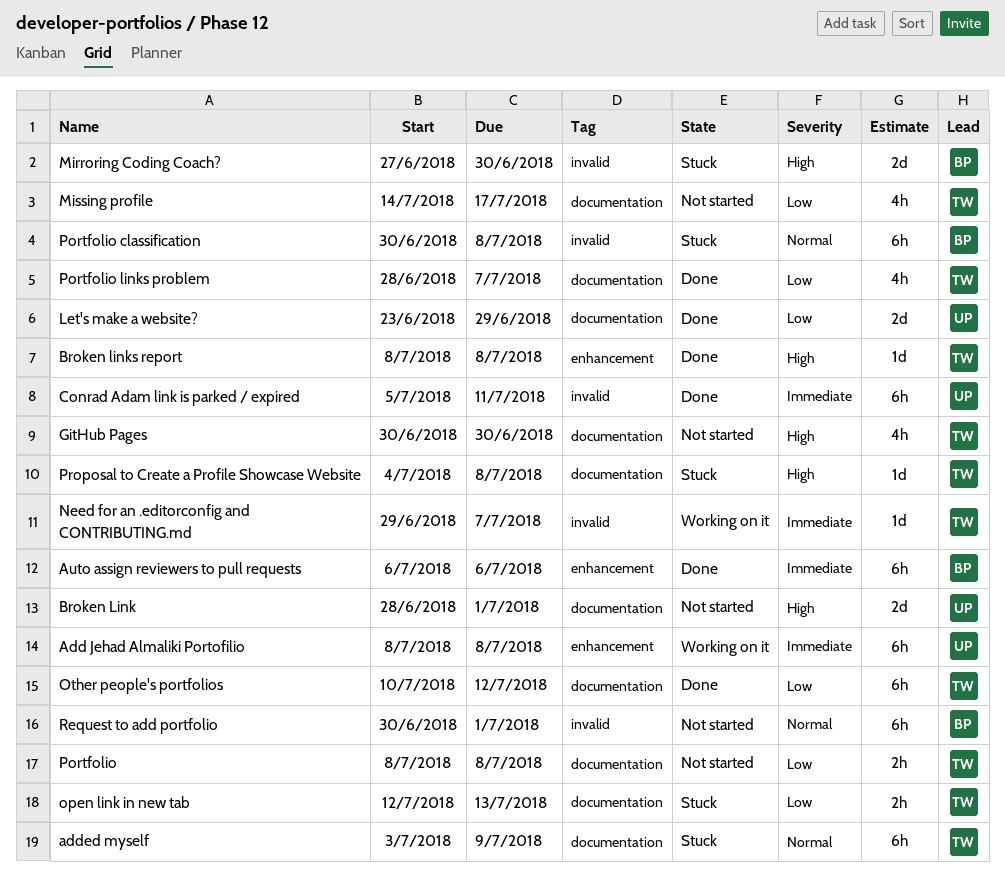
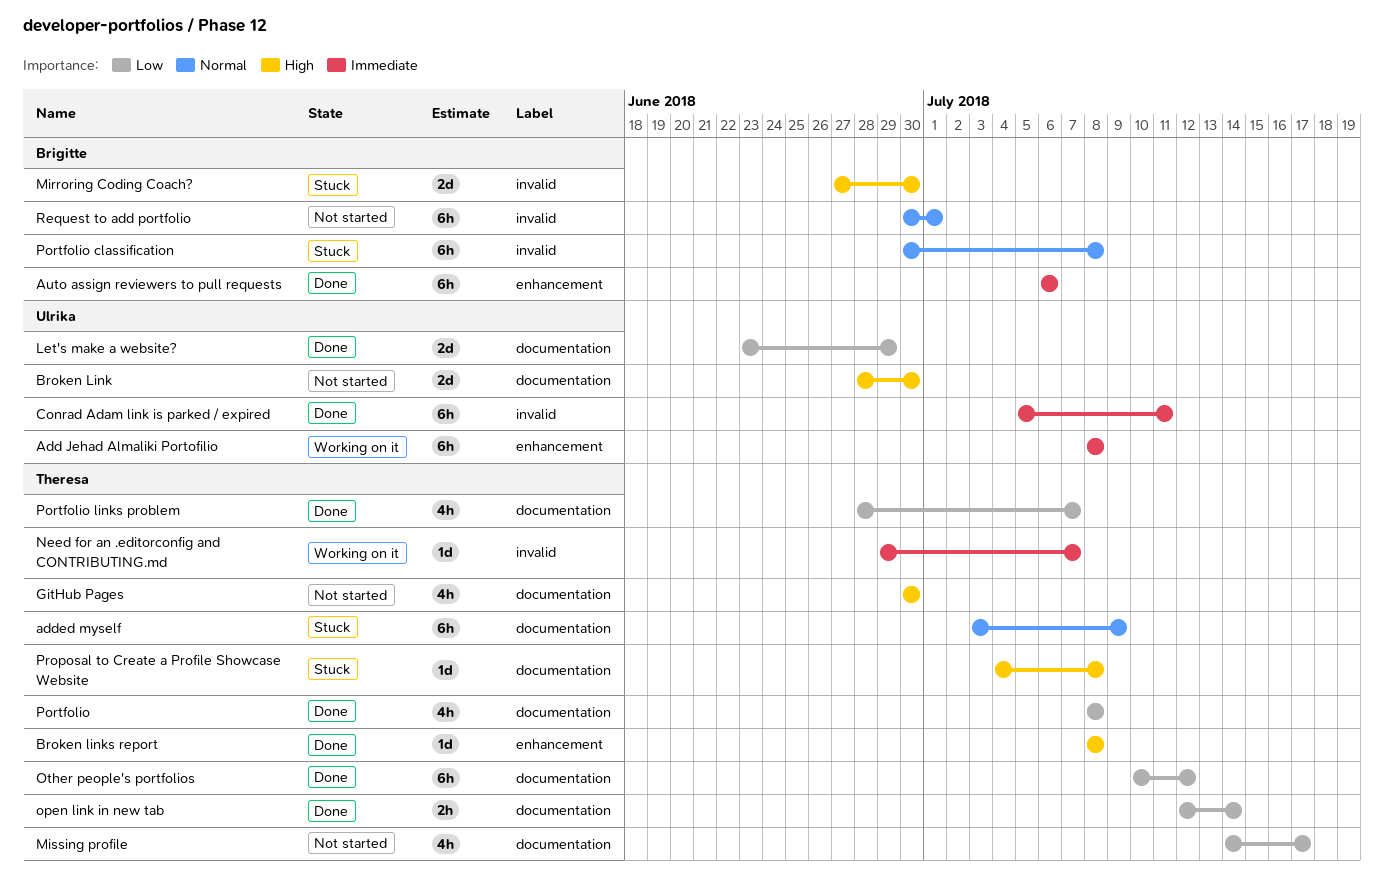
Broken Link, due: Jul 1 -> Jun 30
open link in new tab, status: Stuck -> Done
open link in new tab, due: Jul 13 -> Jul 14
Portfolio, status: Not started -> Done
Portfolio, estimate: 2h -> 4h

